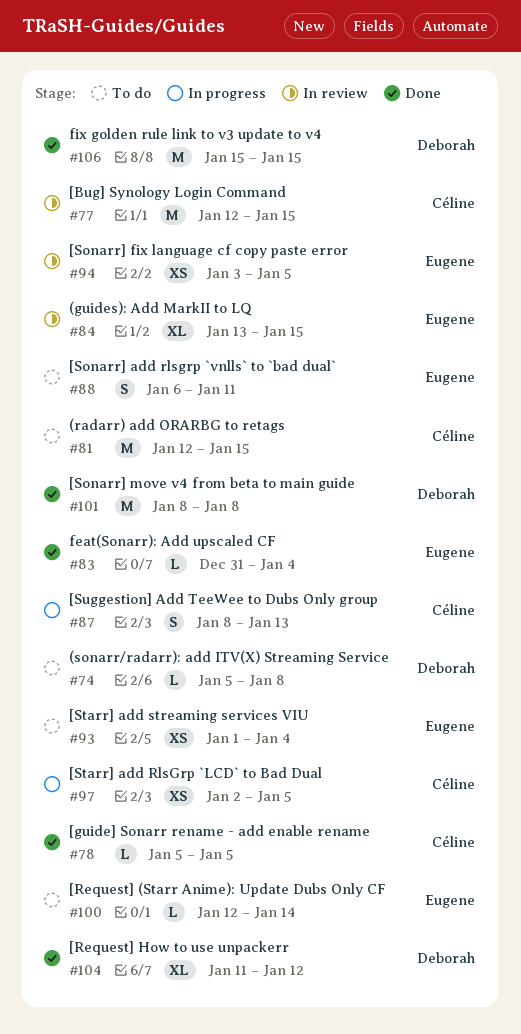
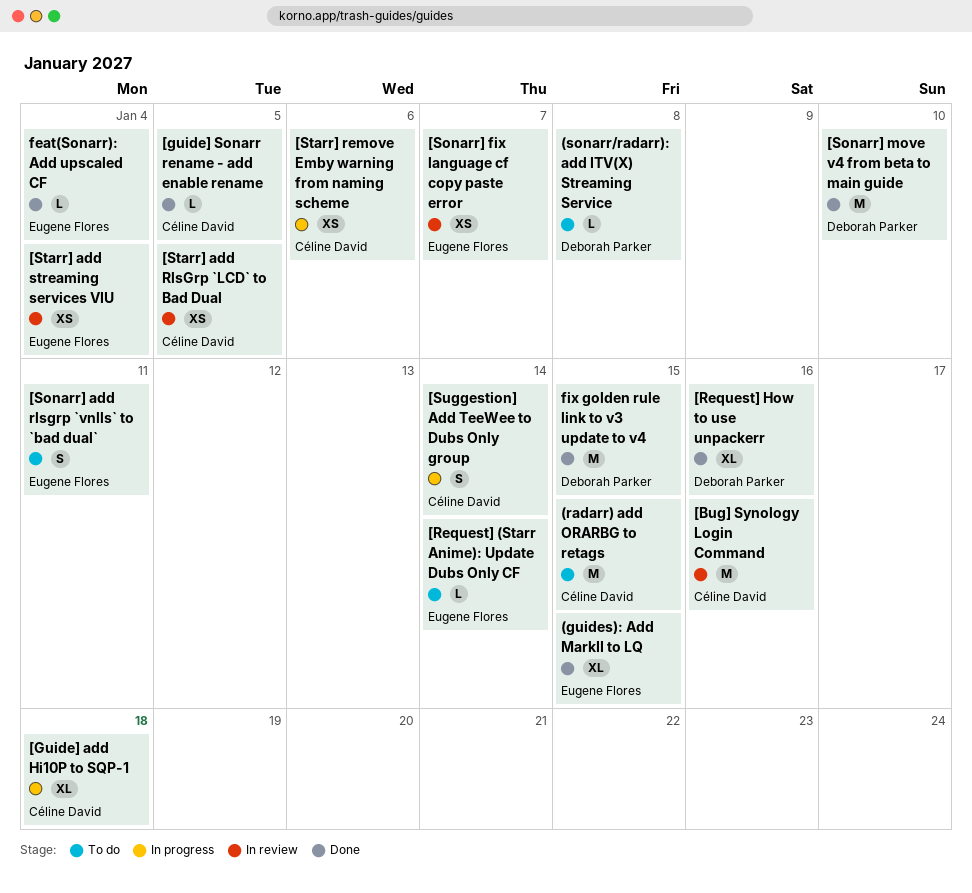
(guides): Add MarkII to LQ, status: In review -> Done
[Bug] Synology Login Command, due: Jan 15 -> Jan 16
[Guide] add Hi10P to SQP-1: none -> present
[Request] How to use unpackerr, due: Jan 12 -> Jan 16
[Sonarr] fix language cf copy paste error, due: Jan 5 -> Jan 7
[Sonarr] move v4 from beta to main guide, due: Jan 8 -> Jan 10
[Starr] add RlsGrp `LCD` to Bad Dual, status: In progress -> In review
[Starr] add streaming services VIU, status: To do -> In review
[Starr] remove Emby warning from naming scheme: none -> present
[Suggestion] Add TeeWee to Dubs Only group, due: Jan 13 -> Jan 14

